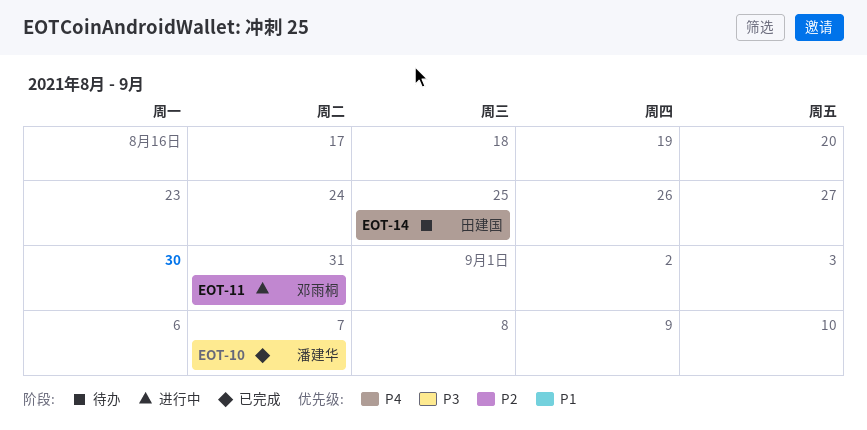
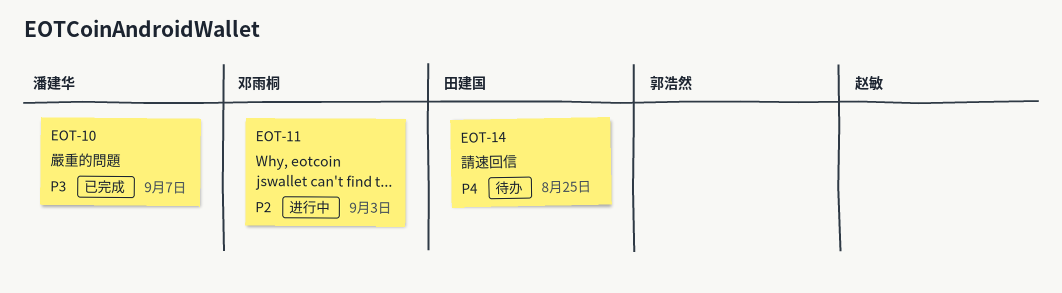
EOT-11, due: Aug 31 -> Sep 3

